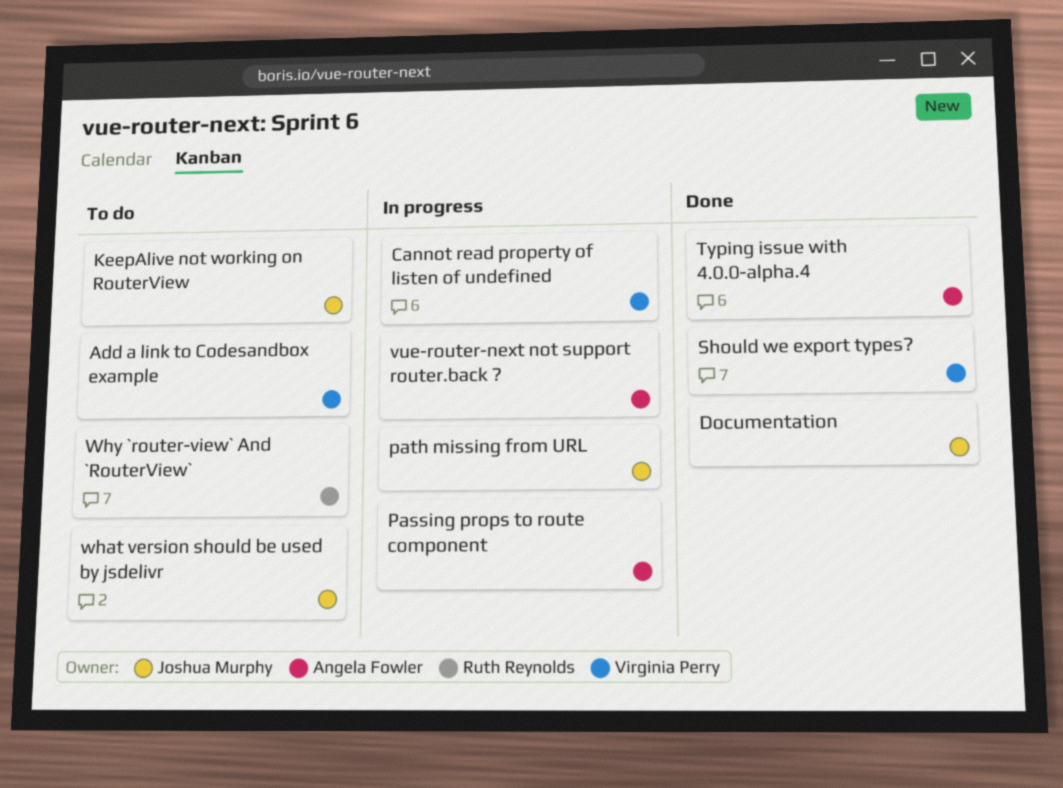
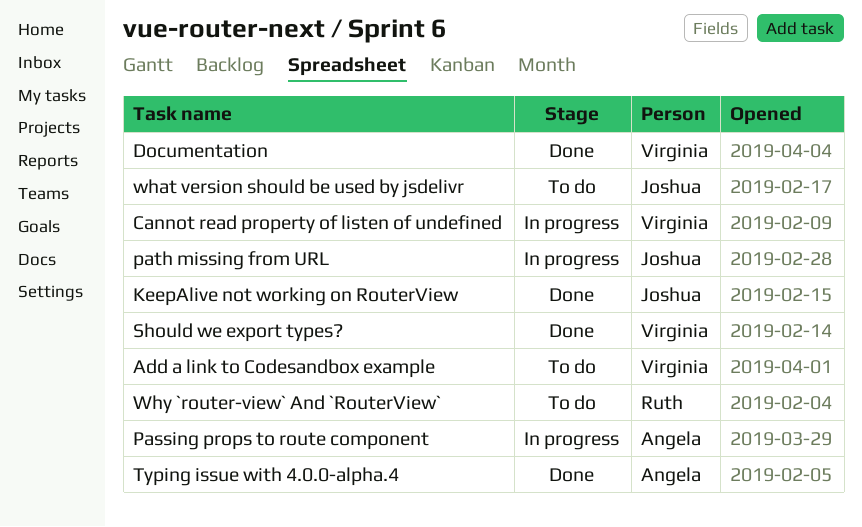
Documentation, owner: Joshua Murphy -> Virginia Perry
KeepAlive not working on RouterView, status: To do -> Done
vue-router-next not support router.back ?: present -> none

